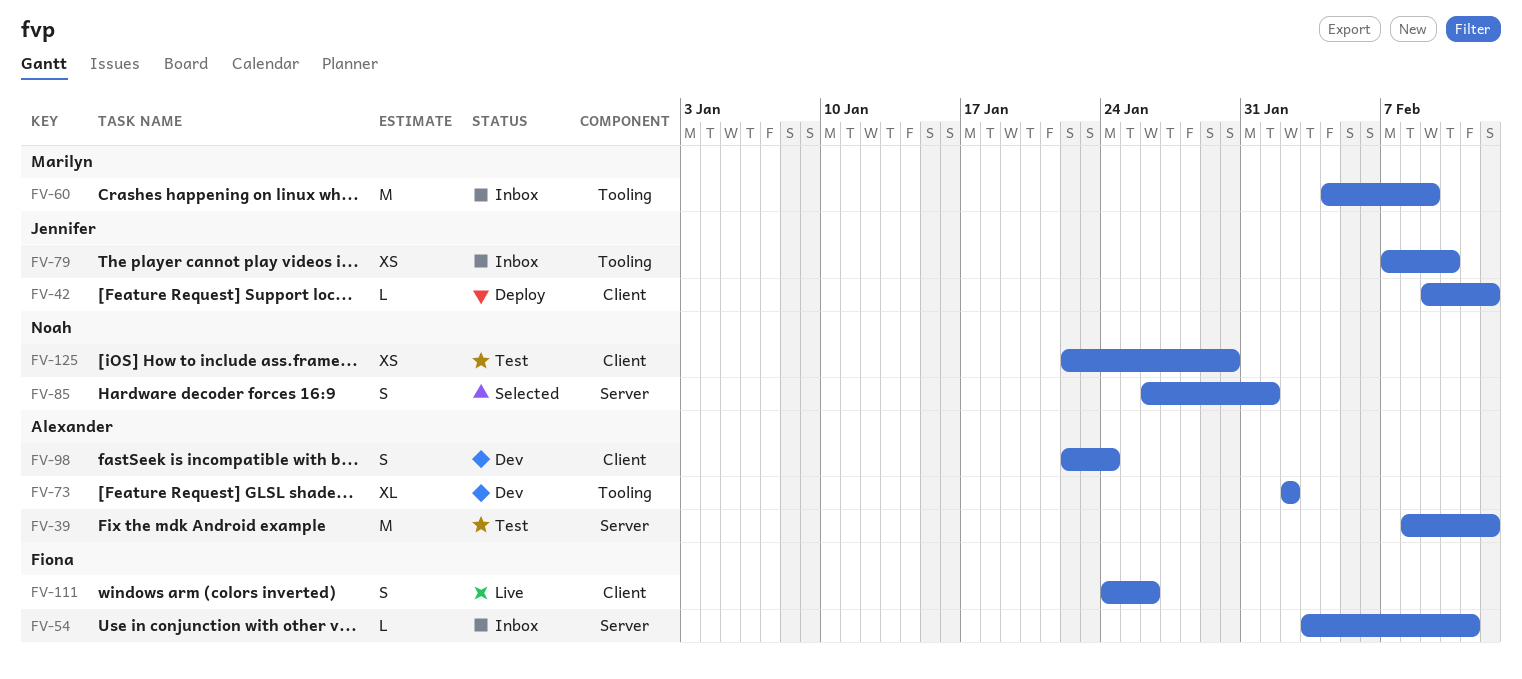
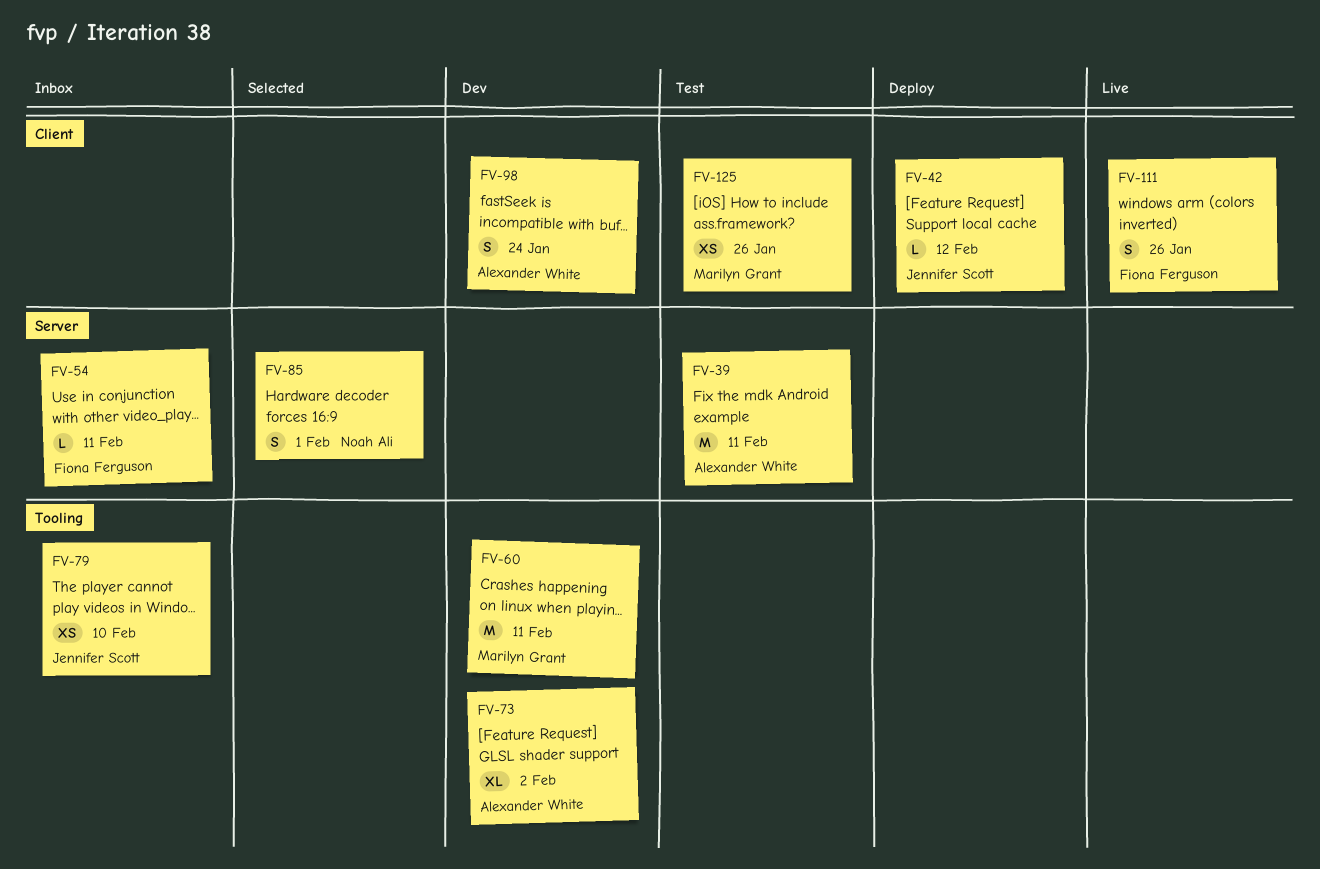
FV-39, due: Feb 12 -> Feb 11
FV-60, status: Inbox -> Dev
FV-60, due: Feb 9 -> Feb 11
FV-125, owner: Noah Ali -> Marilyn Grant
FV-125, due: Jan 30 -> Jan 26

